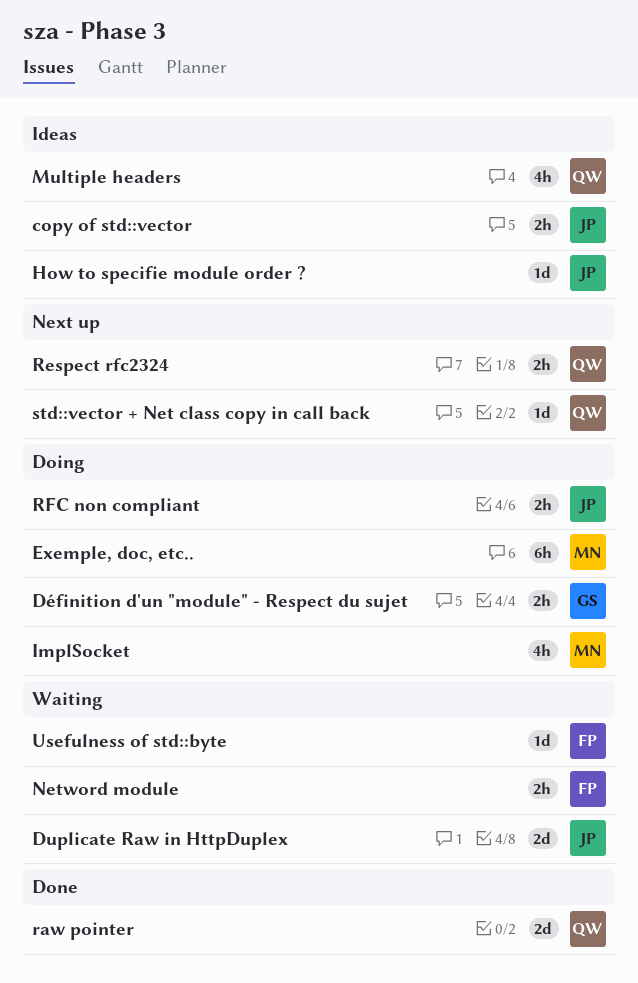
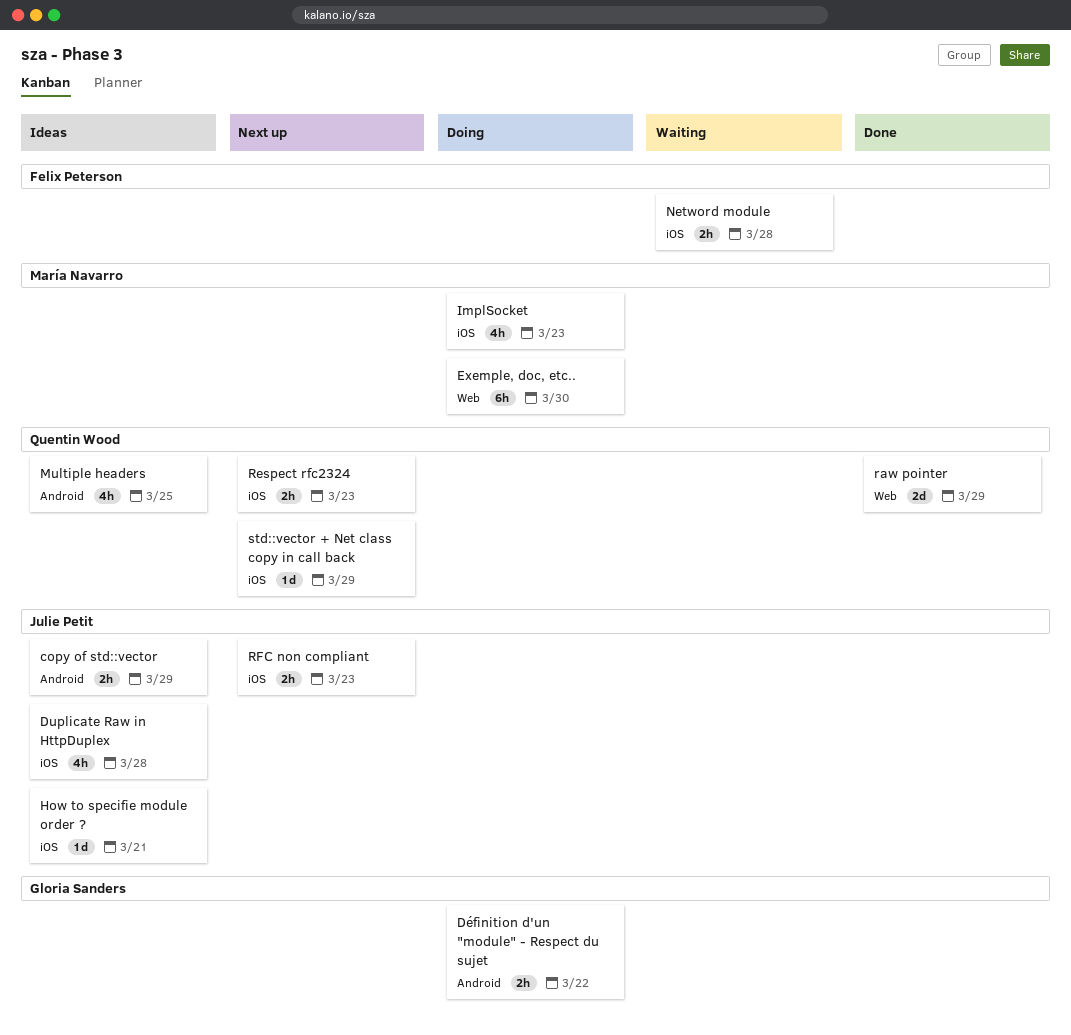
Duplicate Raw in HttpDuplex, status: Waiting -> Ideas
Duplicate Raw in HttpDuplex, estimate: 2d -> 4h
RFC non compliant, status: Doing -> Next up
Usefulness of std::byte: present -> none

